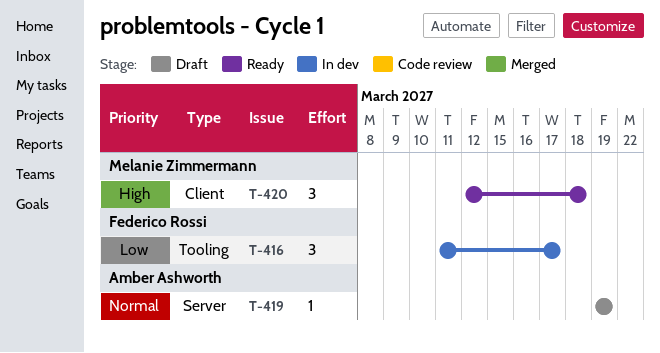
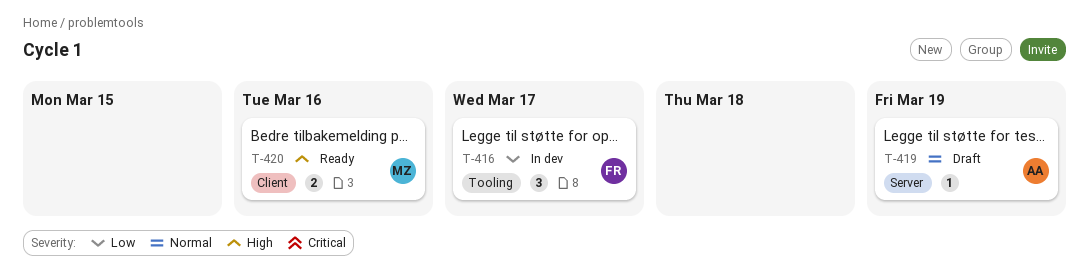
T-420, estimate: 3 -> 2
T-420, due: Mar 18 -> Mar 16

